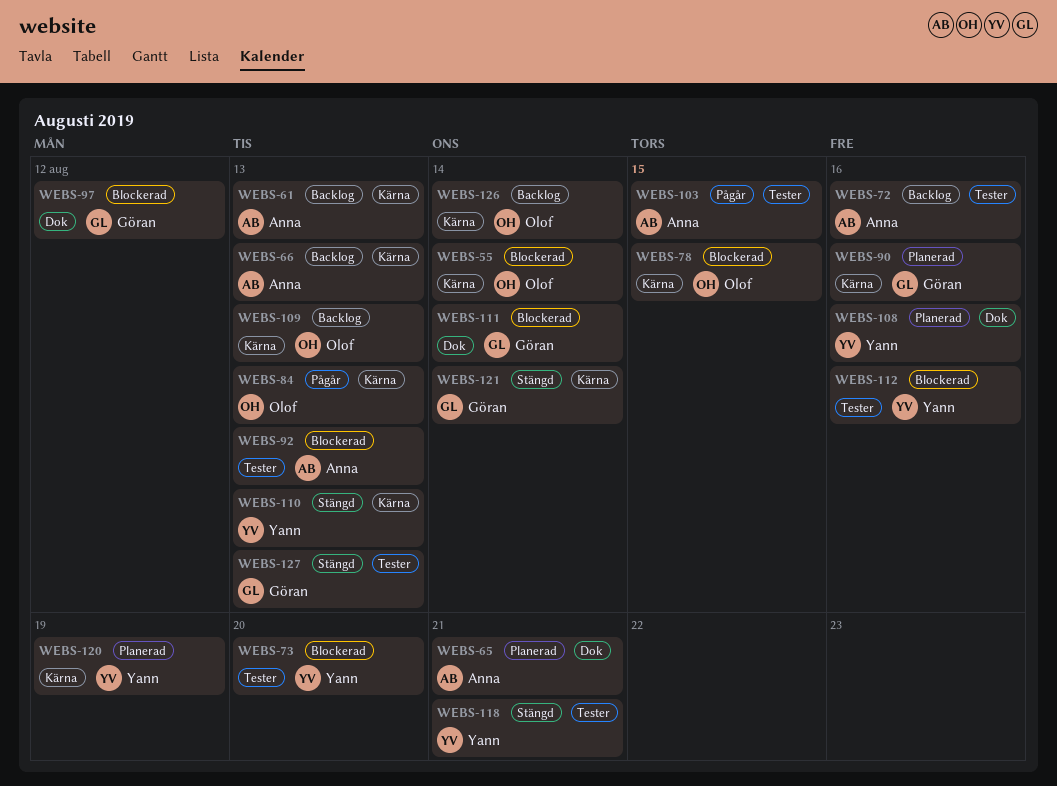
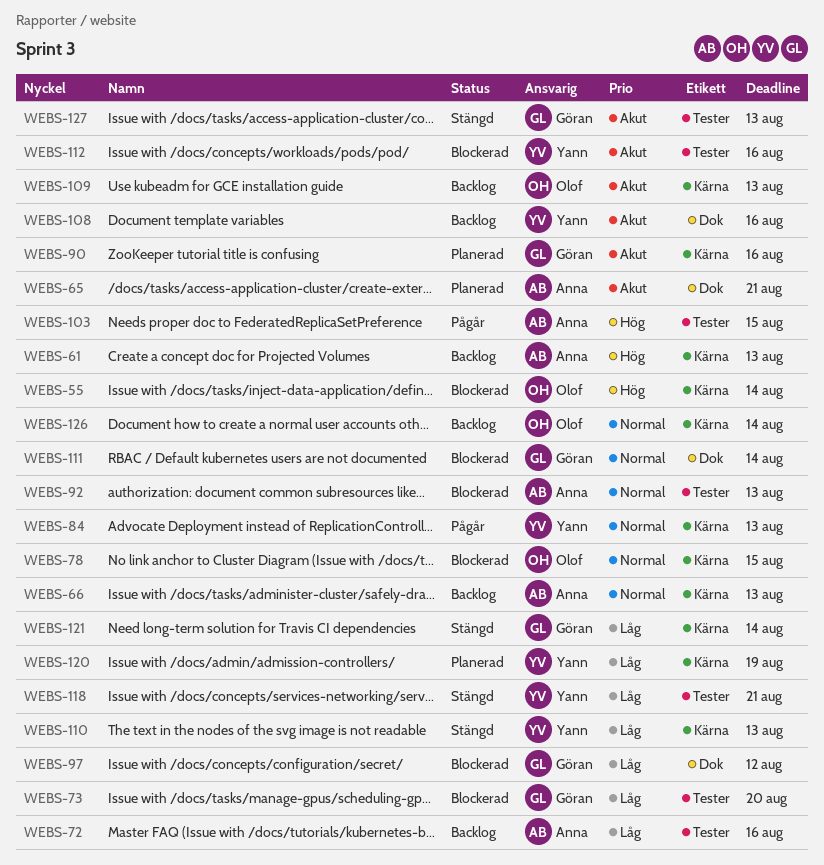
WEBS-73, owner: Yann -> Göran
WEBS-84, owner: Olof -> Yann
WEBS-108, status: Planerad -> Backlog

